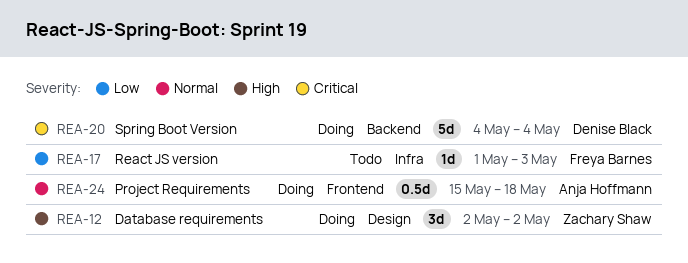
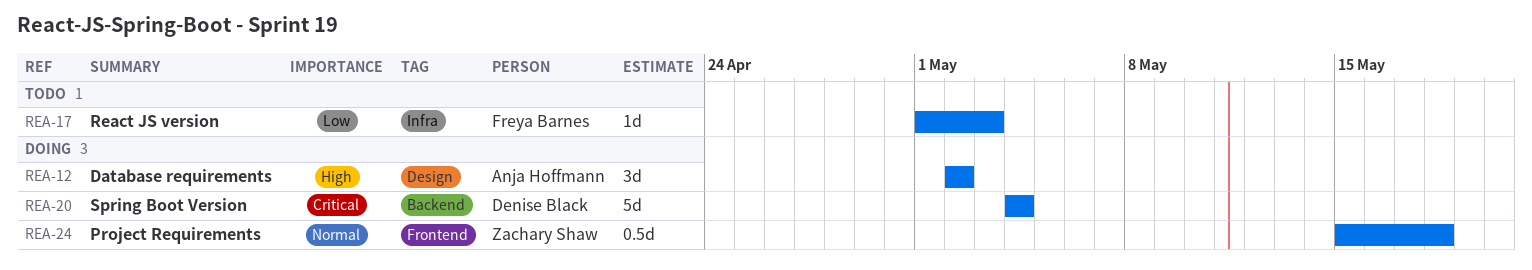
REA-12, owner: Zachary Shaw -> Anja Hoffmann
REA-24, owner: Anja Hoffmann -> Zachary Shaw

